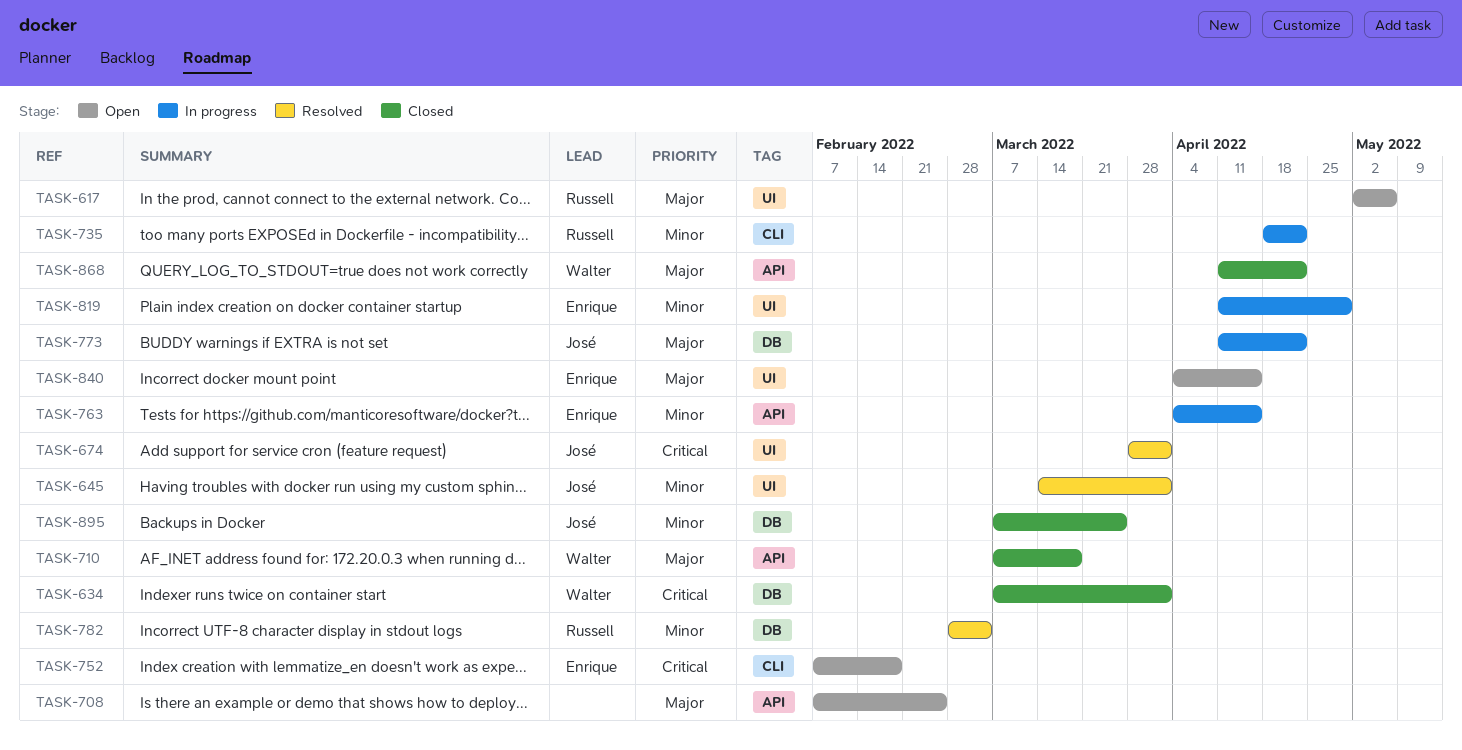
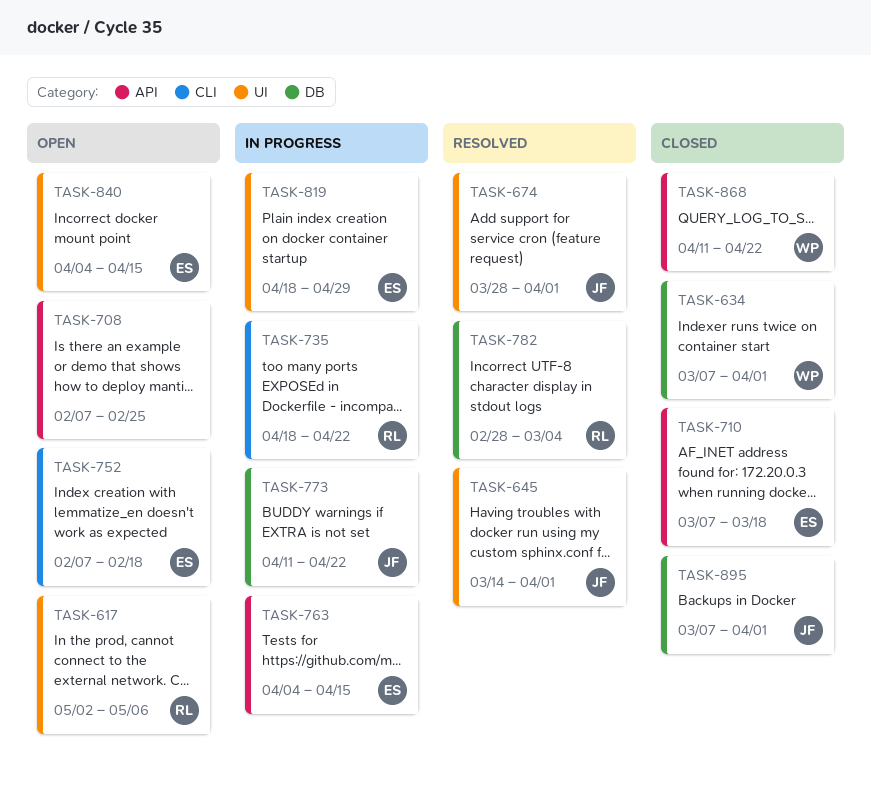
TASK-710, owner: Walter -> Enrique
TASK-819, start: Apr 11 -> Apr 18
TASK-895, due: Mar 25 -> Apr 1

